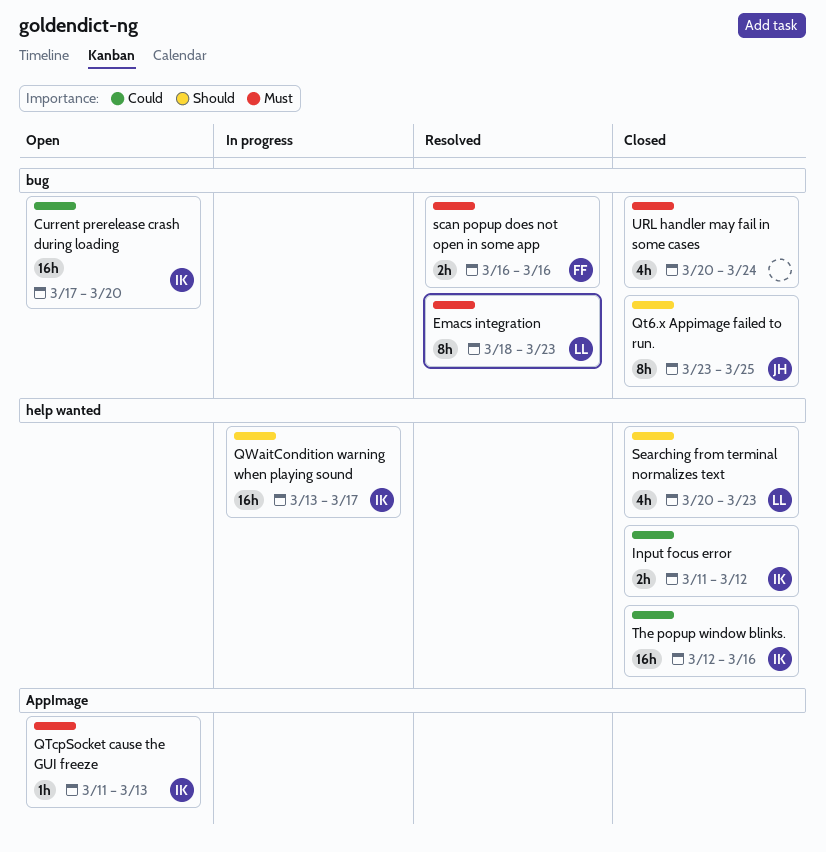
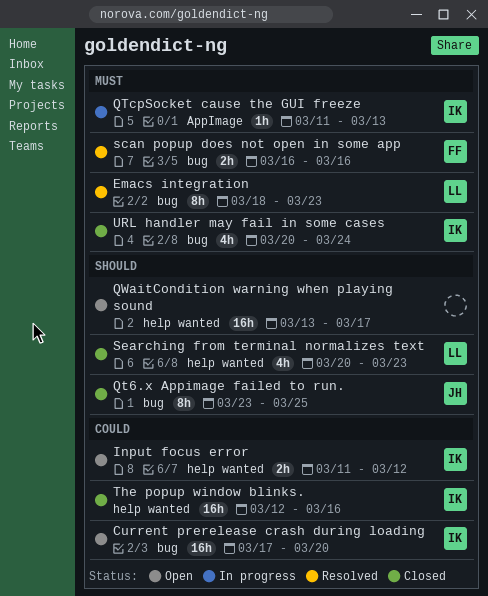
Input focus error, status: Closed -> Open
QTcpSocket cause the GUI freeze, status: Open -> In progress
QWaitCondition warning when playing sound, status: In progress -> Open
QWaitCondition warning when playing sound, owner: IK -> none
URL handler may fail in some cases, owner: none -> IK

